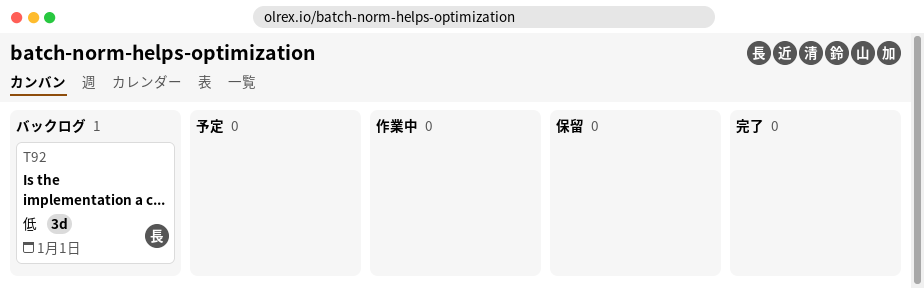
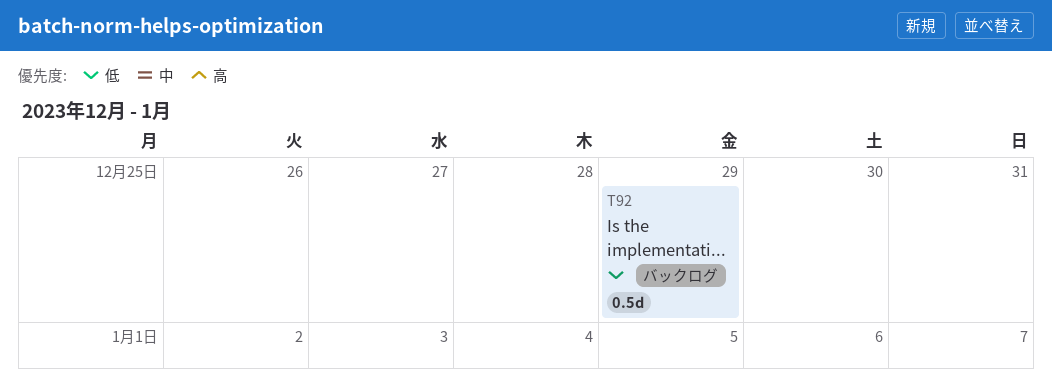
T92, estimate: 3d -> 0.5d
T92, due: Jan 1 -> Dec 29

